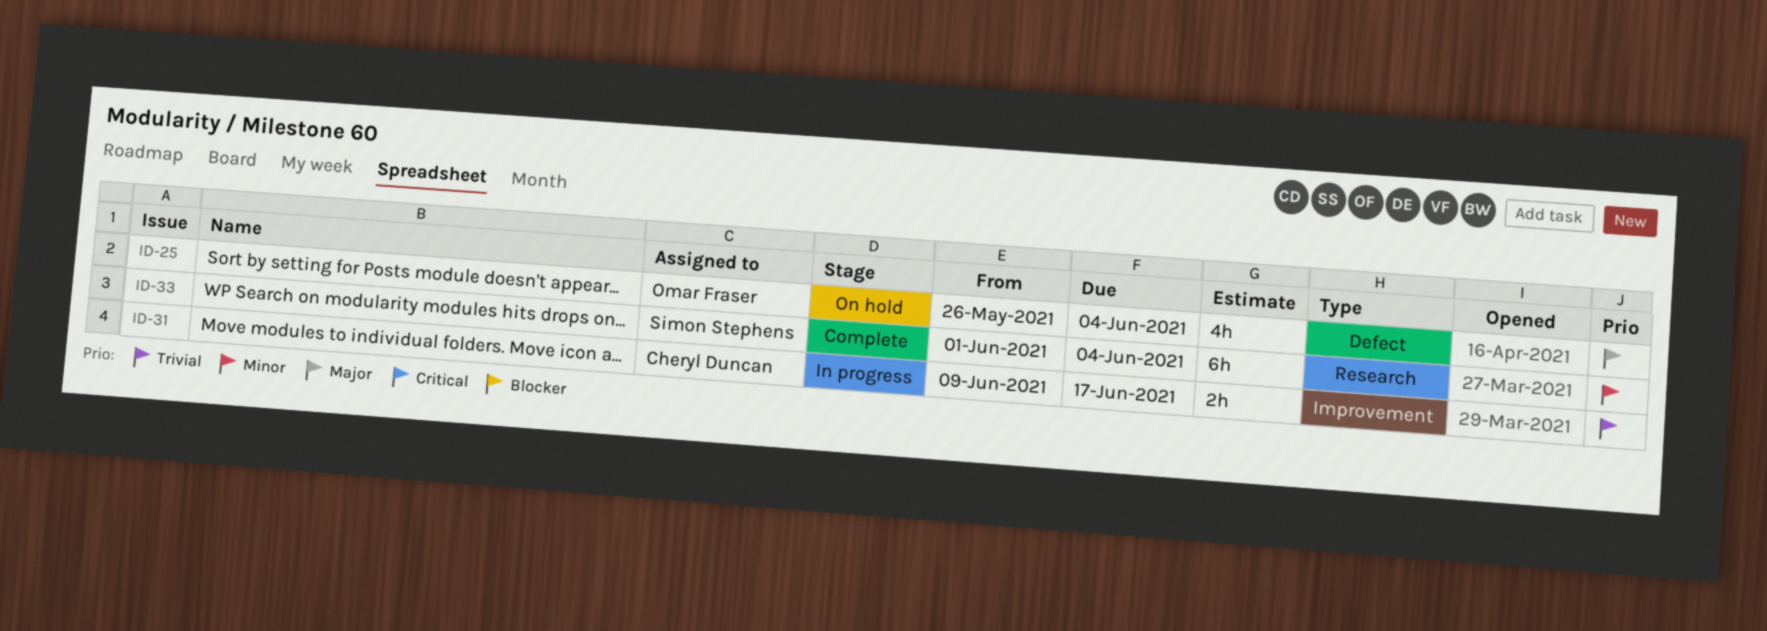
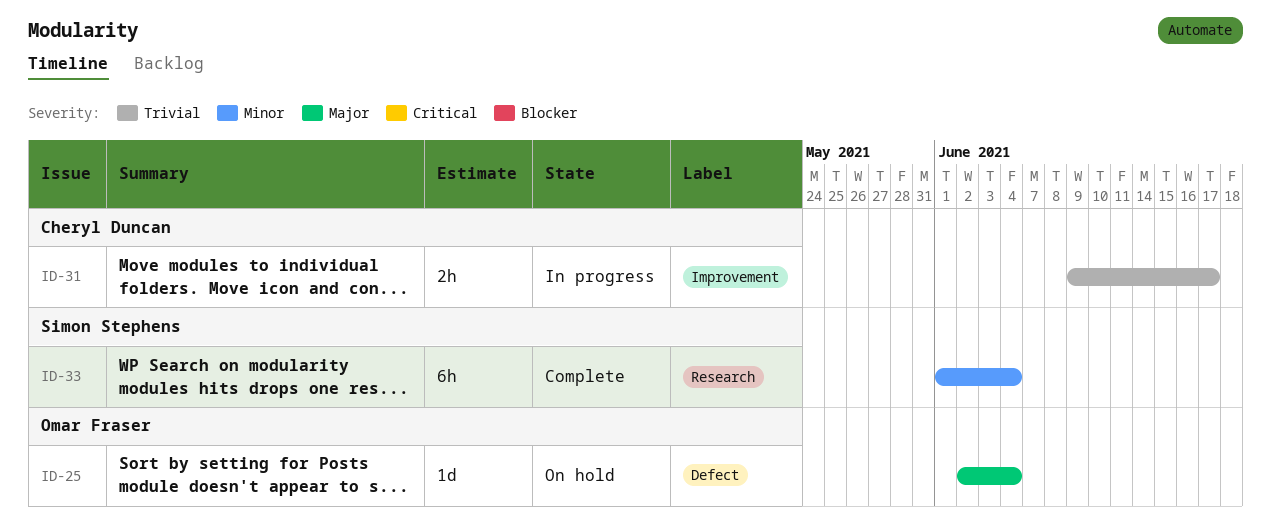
ID-25, estimate: 4h -> 1d
ID-25, start: May 26 -> Jun 2

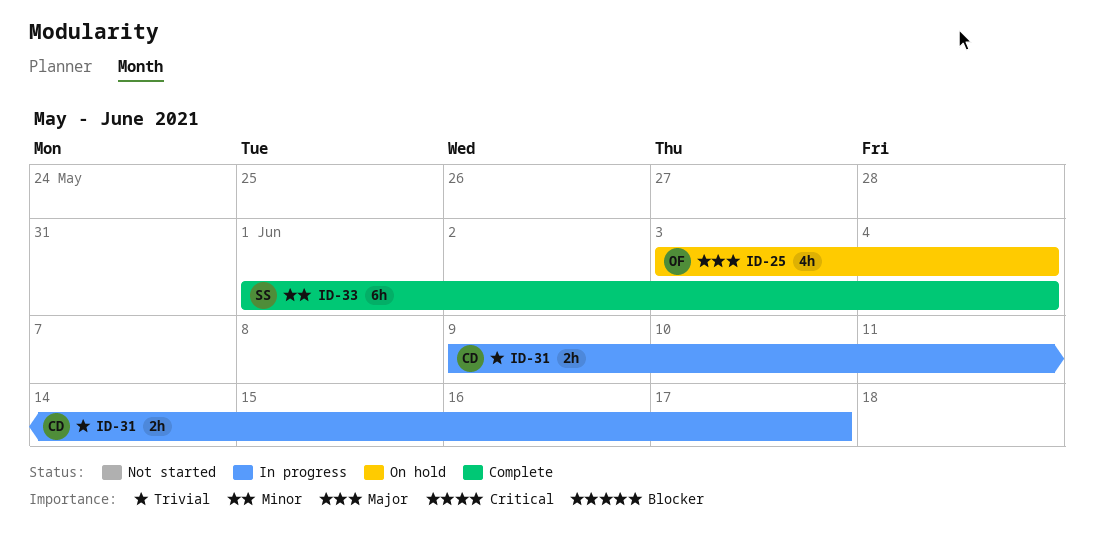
ID-25, estimate: 1d -> 4h
ID-25, start: Jun 2 -> Jun 3

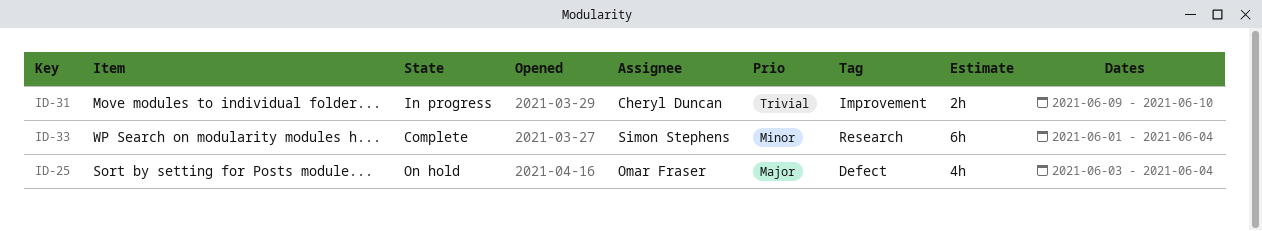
ID-31, due: Jun 17 -> Jun 10

